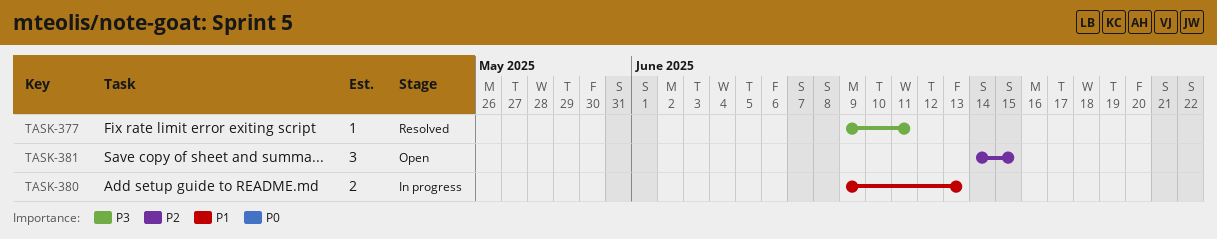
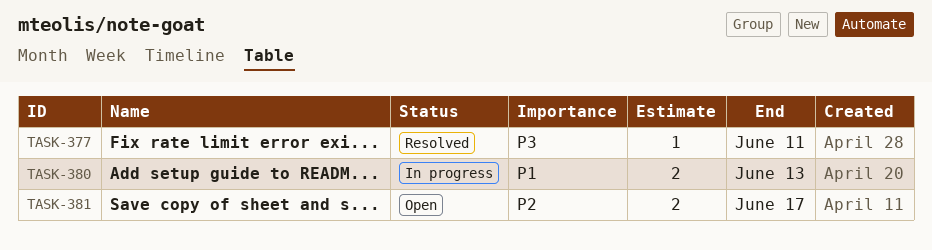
TASK-381, estimate: 3 -> 2
TASK-381, due: Jun 15 -> Jun 17

